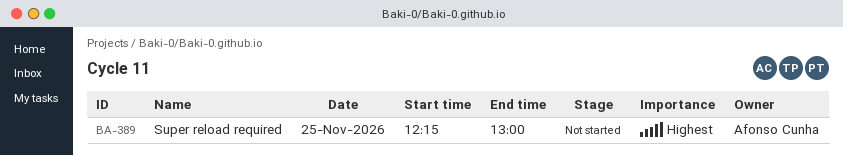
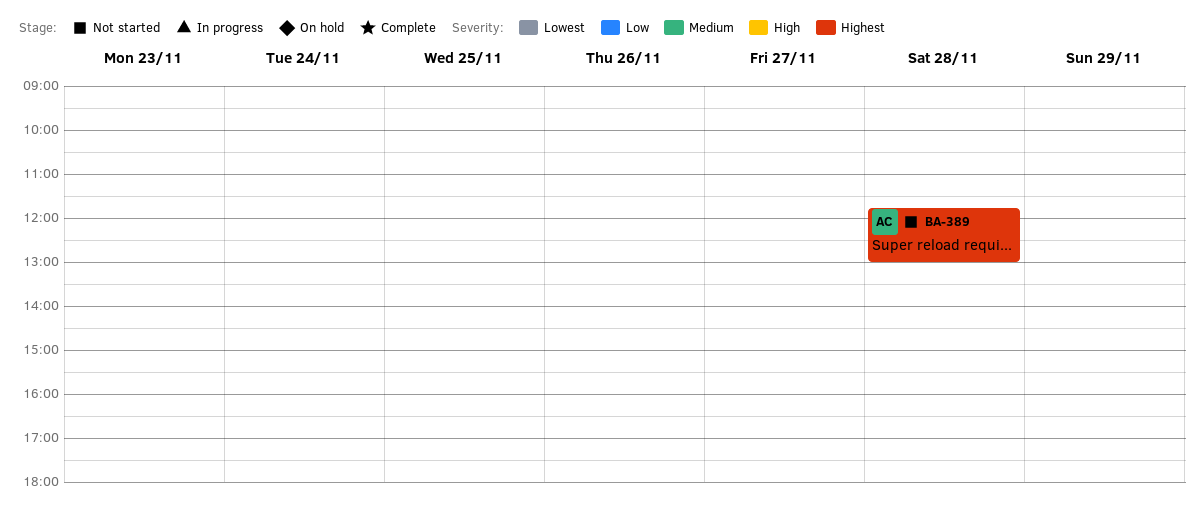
BA-389, day: Nov 25 -> Nov 28
BA-389, begins: 12:15 -> 11:45

